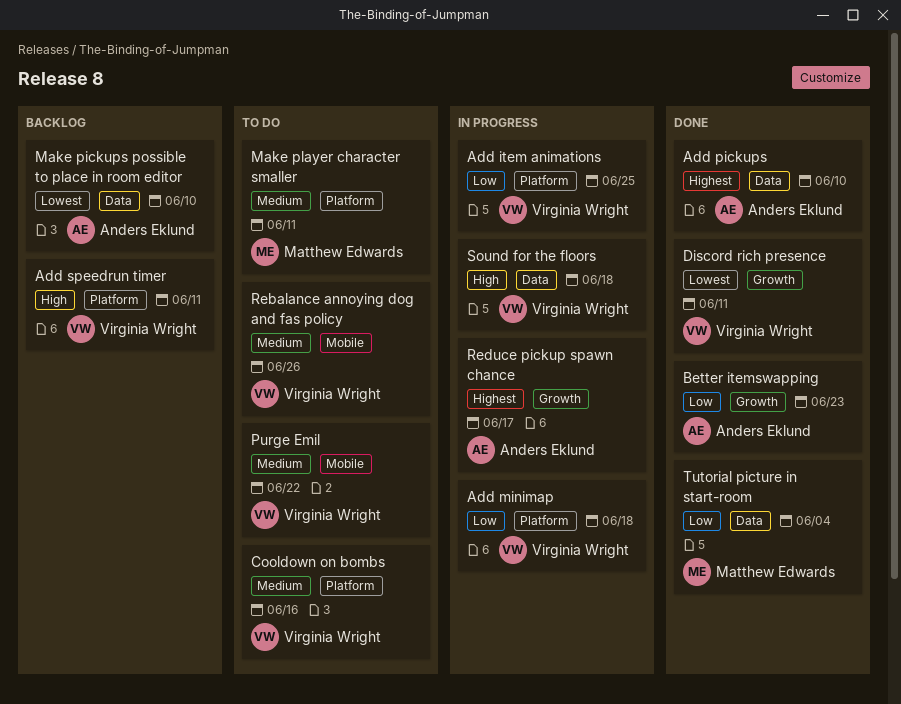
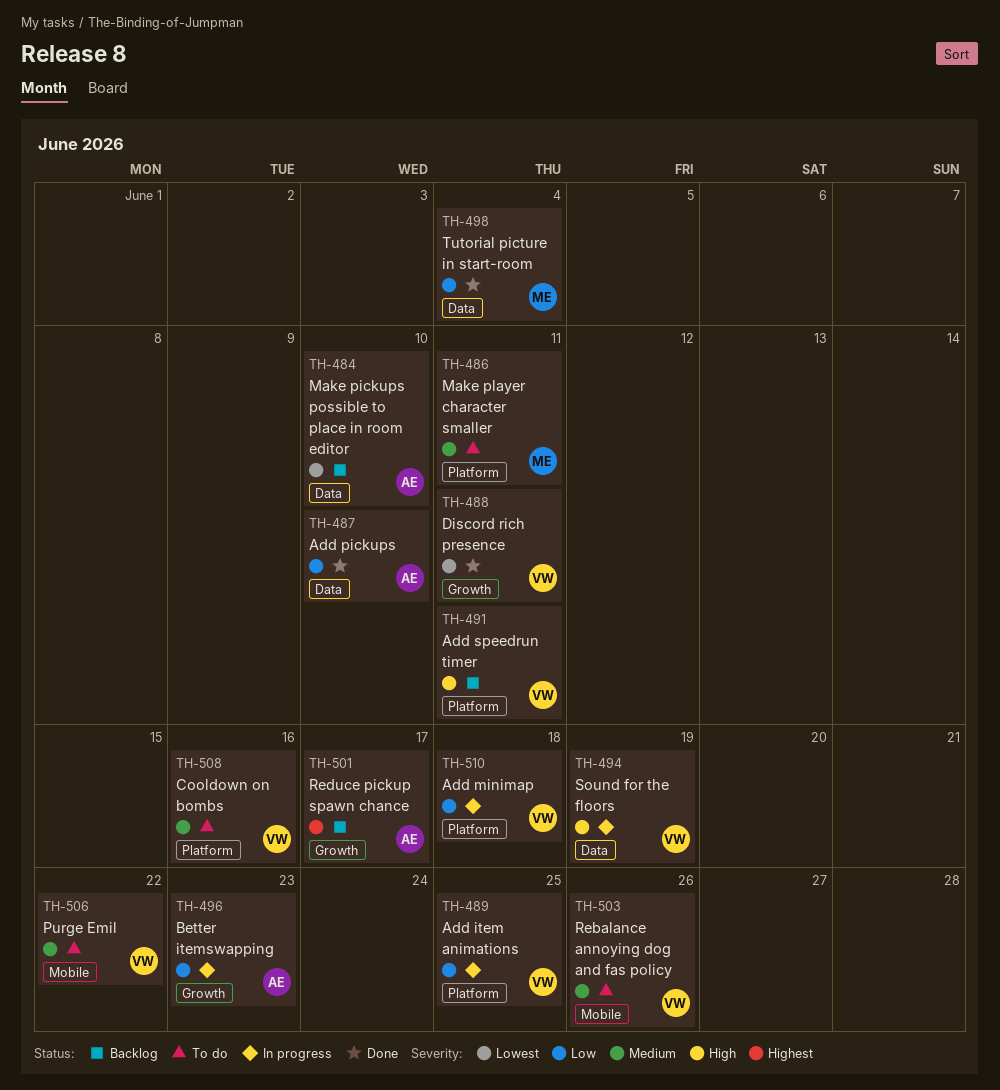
Add pickups, priority: Highest -> Low
Better itemswapping, status: Done -> In progress
Reduce pickup spawn chance, status: In progress -> Backlog
Sound for the floors, due: Jun 18 -> Jun 19

